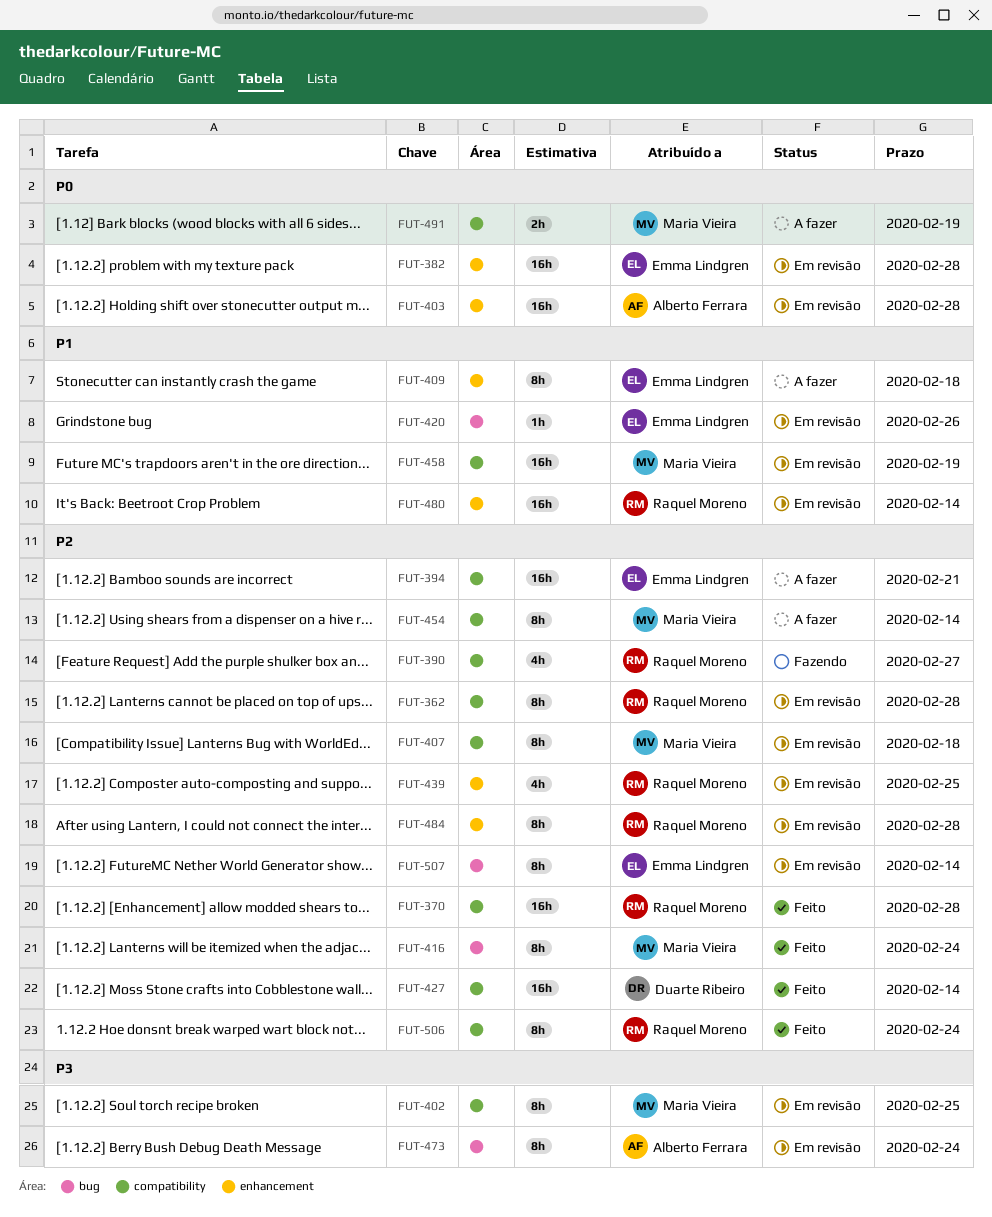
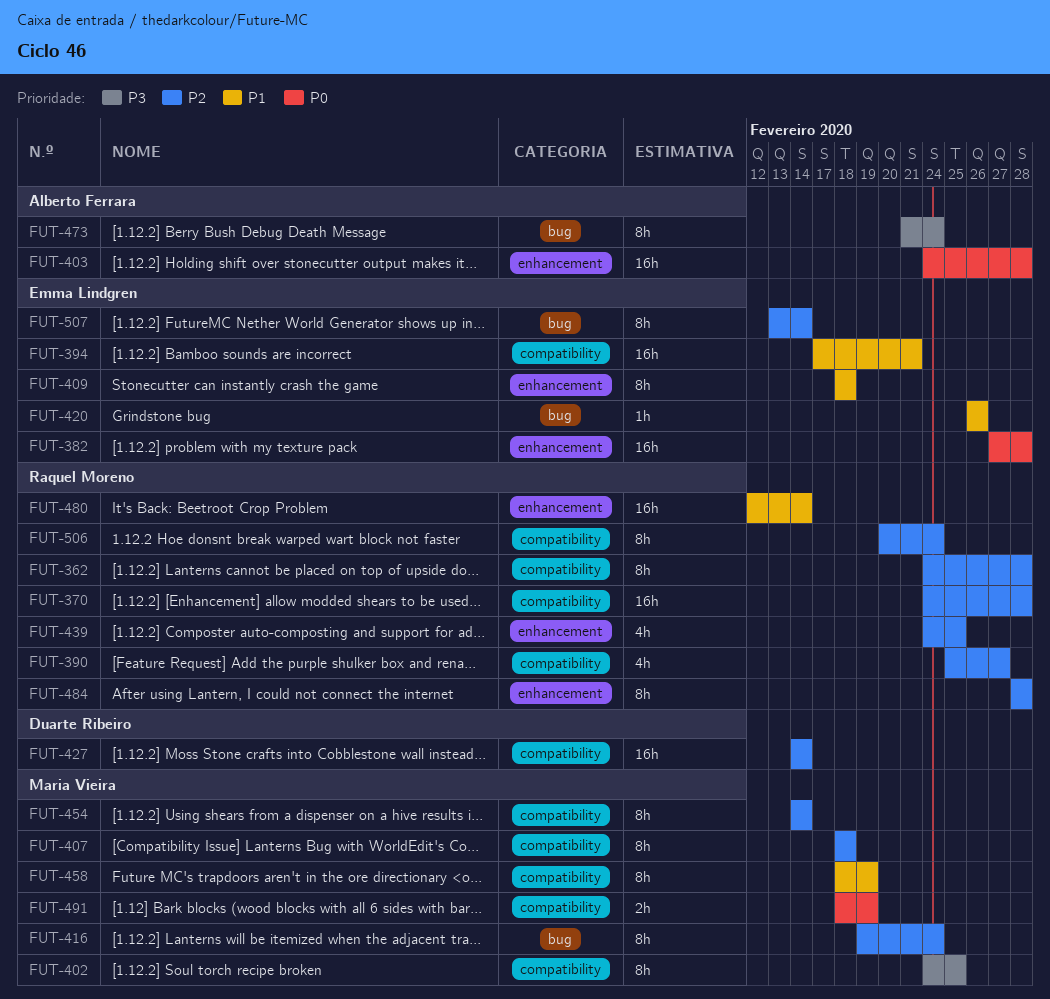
FUT-394, priority: P2 -> P1
FUT-458, estimate: 16h -> 8h

